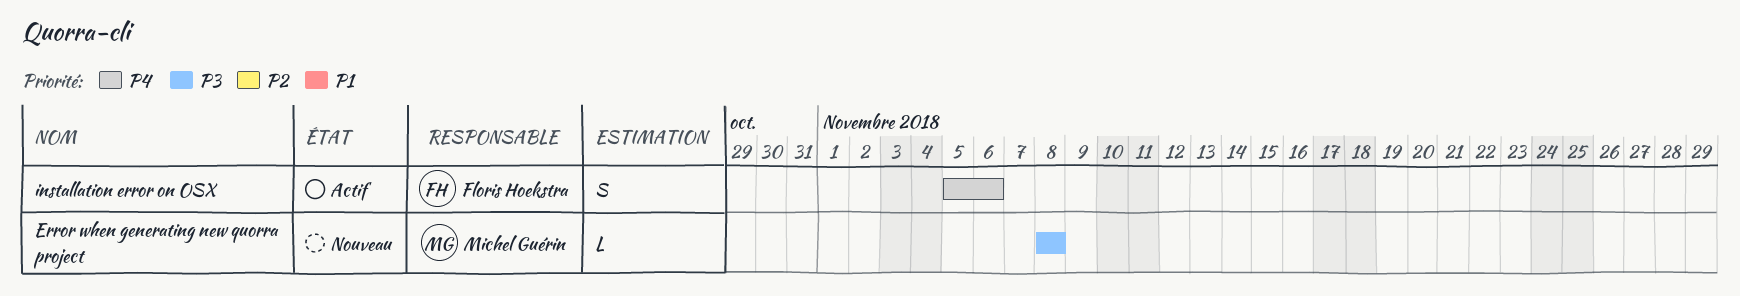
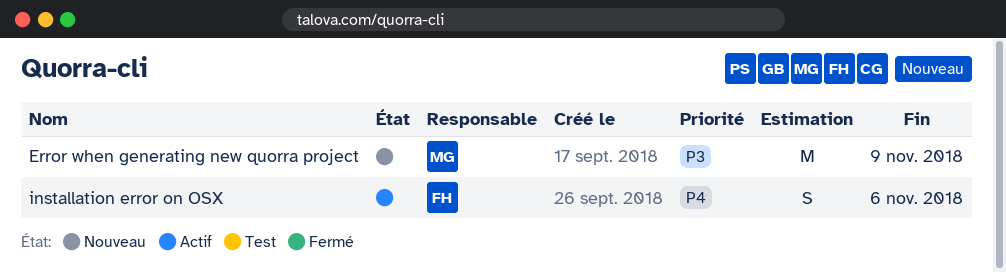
Error when generating new quorra project, estimate: L -> M
Error when generating new quorra project, due: Nov 8 -> Nov 9

